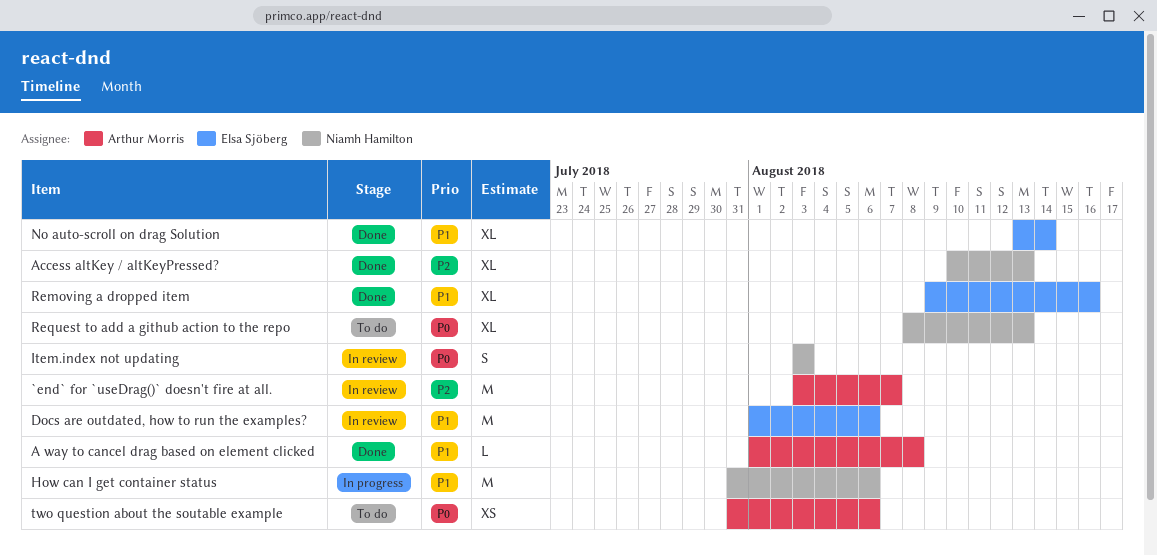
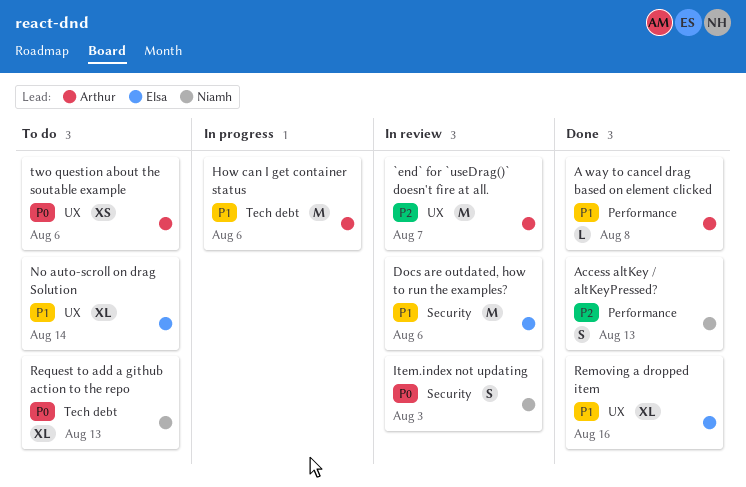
Access altKey / altKeyPressed?, estimate: XL -> S
How can I get container status, owner: Niamh Hamilton -> Arthur Morris
No auto-scroll on drag Solution, status: Done -> To do

